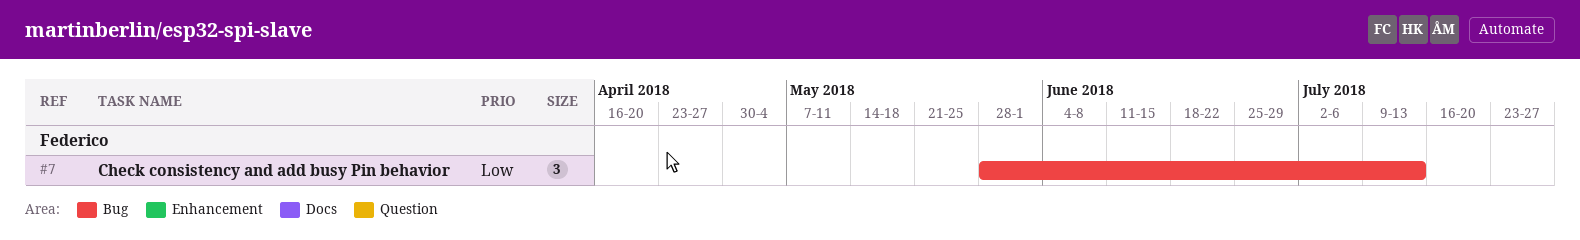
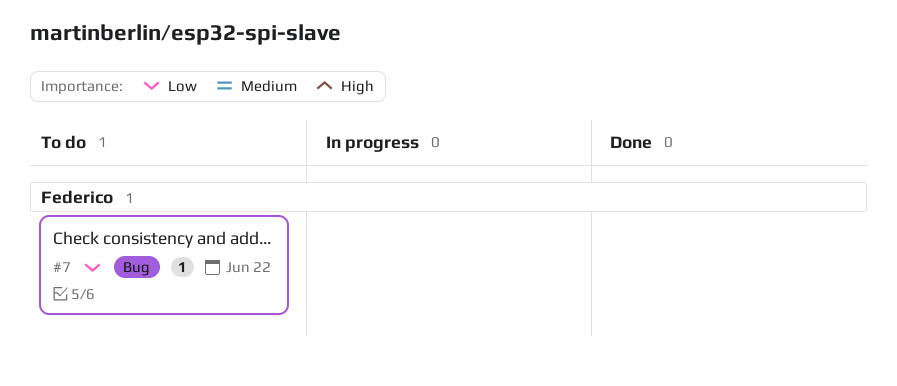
#7, estimate: 3 -> 1
#7, due: Jul 13 -> Jun 22

